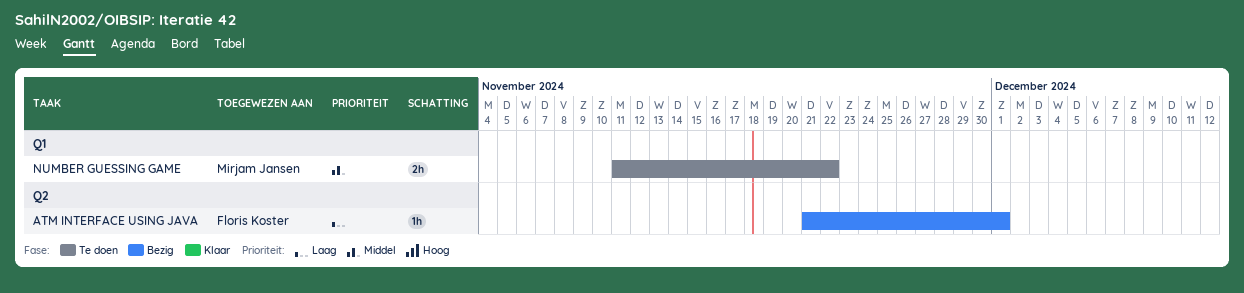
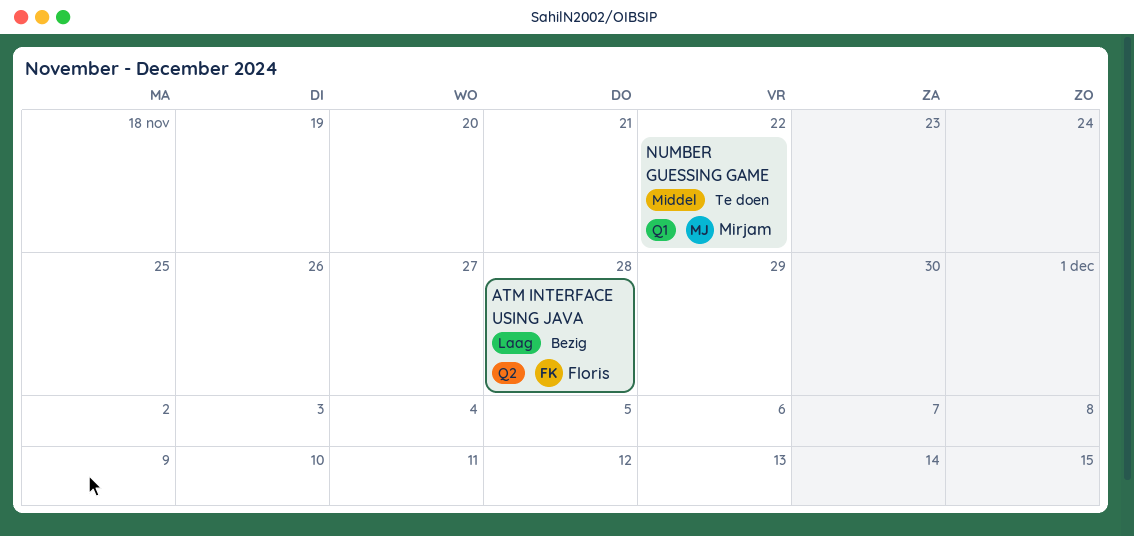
ATM INTERFACE USING JAVA, due: Dec 1 -> Nov 28

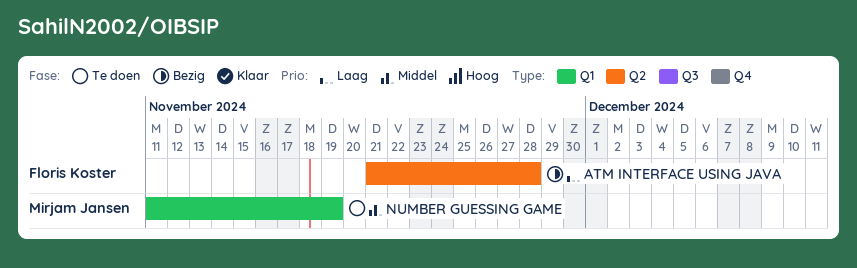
NUMBER GUESSING GAME, due: Nov 22 -> Nov 19

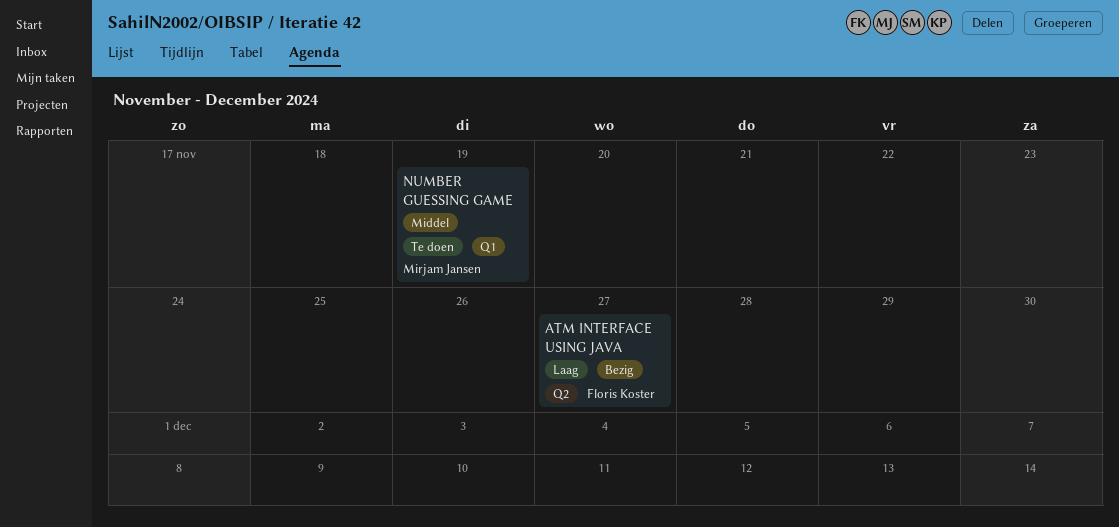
ATM INTERFACE USING JAVA, due: Nov 28 -> Nov 27

